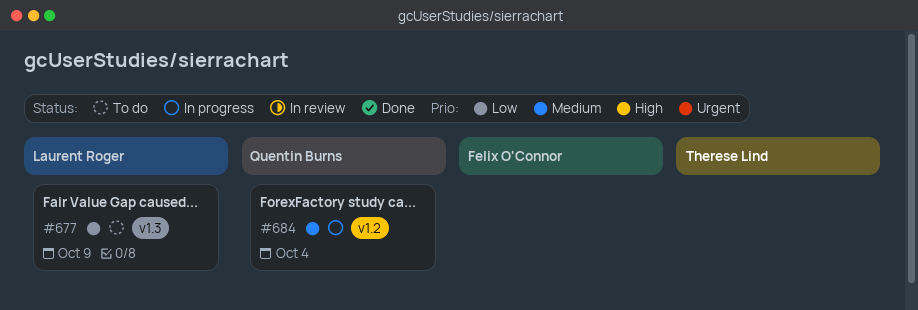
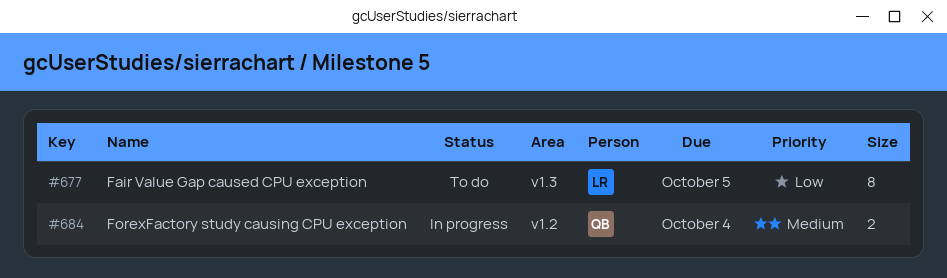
#677, due: Oct 9 -> Oct 5

